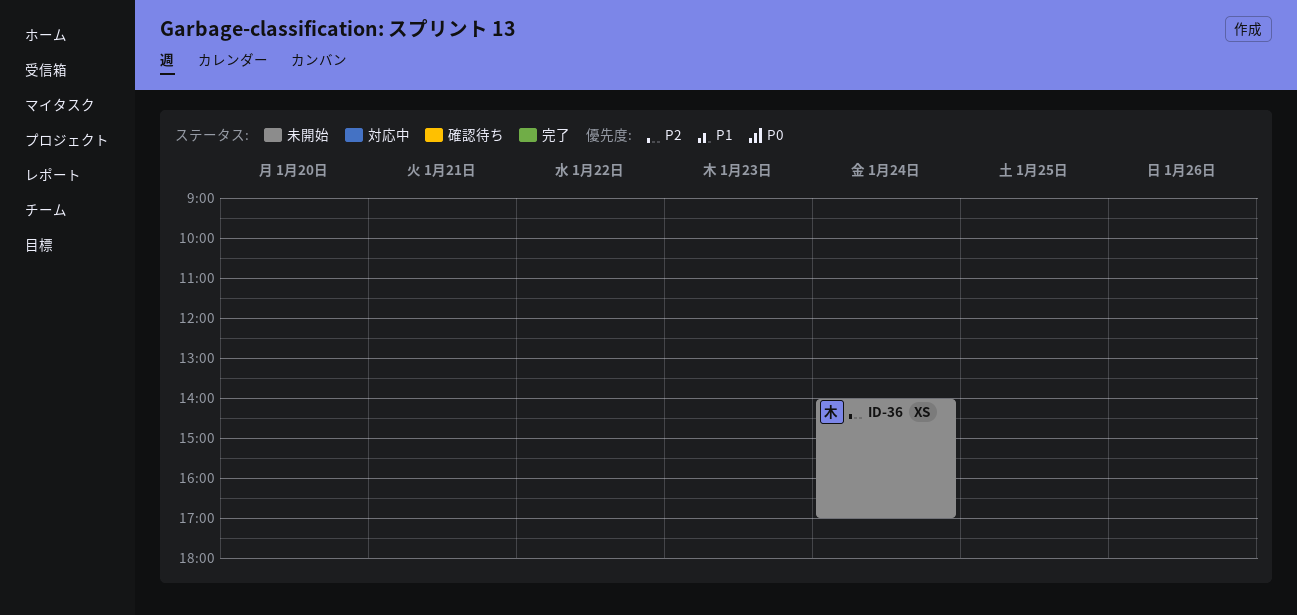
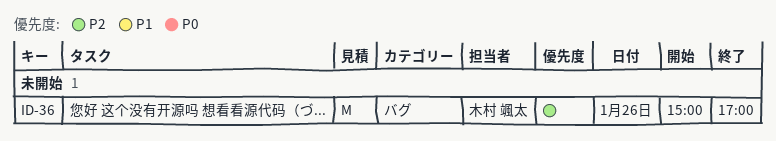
ID-36, estimate: XS -> M
ID-36, day: Jan 24 -> Jan 26
ID-36, begins: 14:00 -> 15:00

